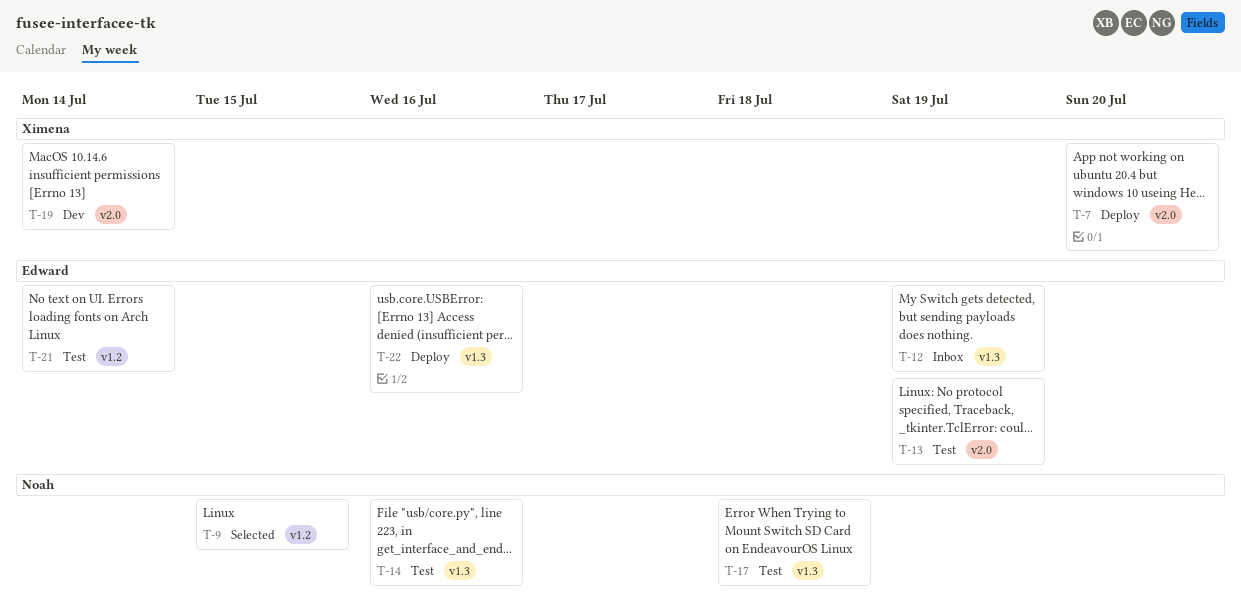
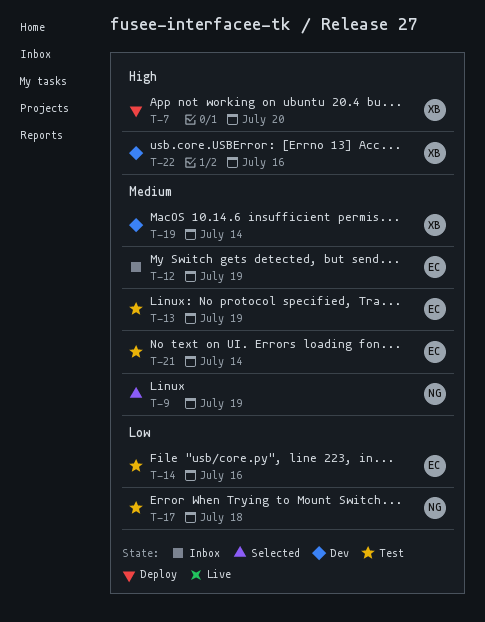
T-9, due: Jul 15 -> Jul 19
T-14, owner: Noah -> Edward
T-22, status: Deploy -> Dev
T-22, owner: Edward -> Ximena

